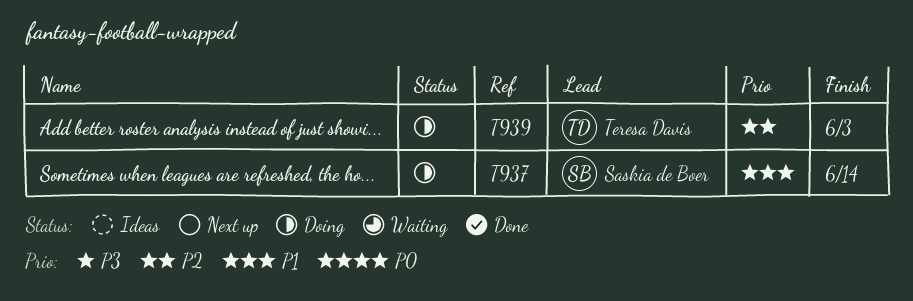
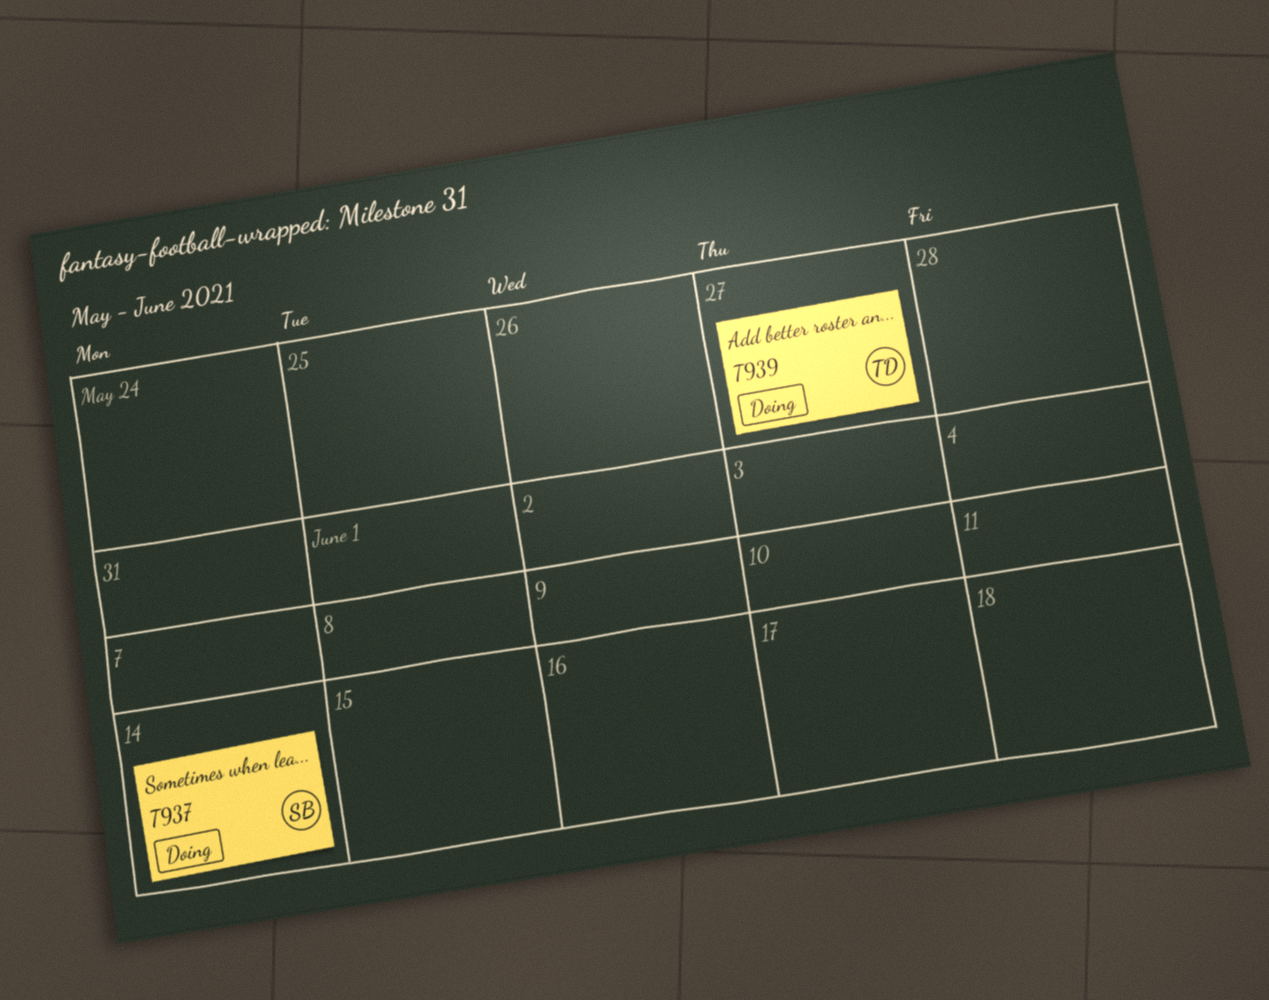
T939, due: Jun 3 -> May 27

